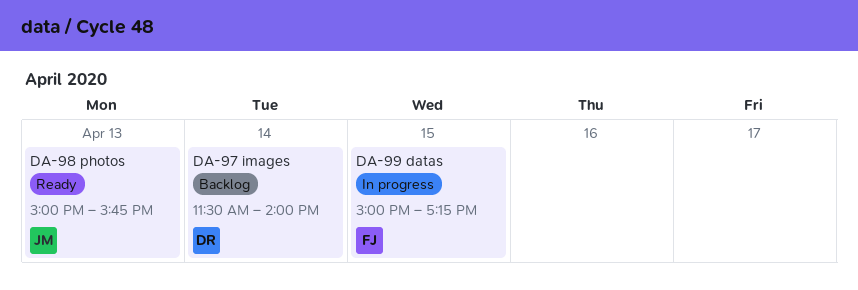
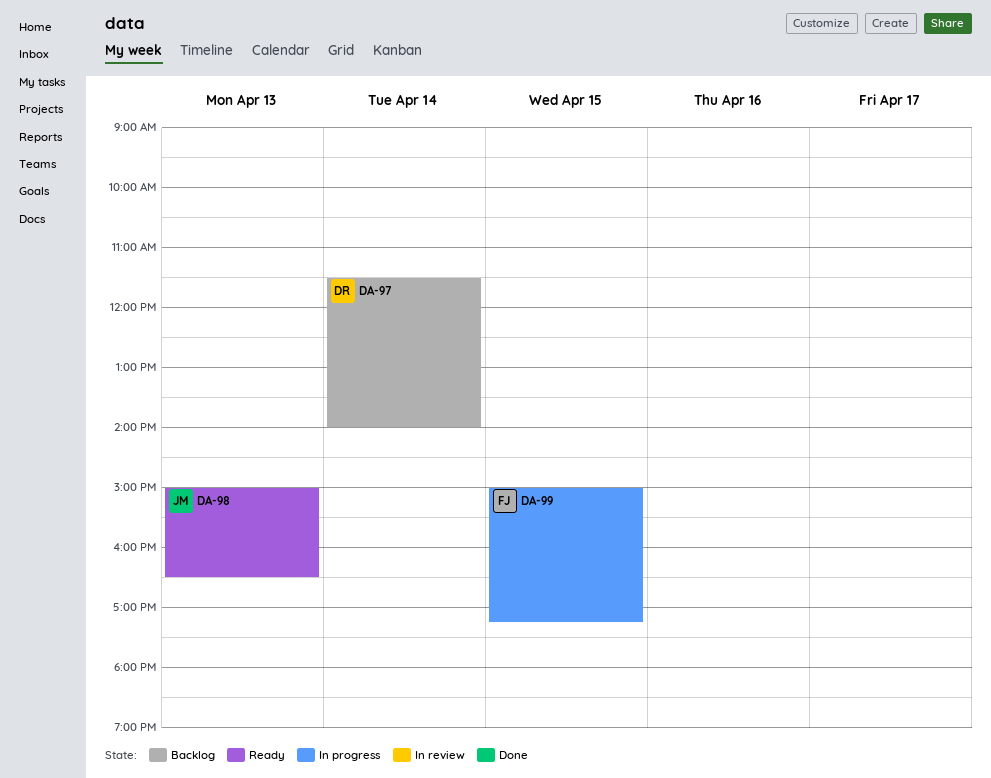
DA-98, ends: 15:45 -> 16:30

